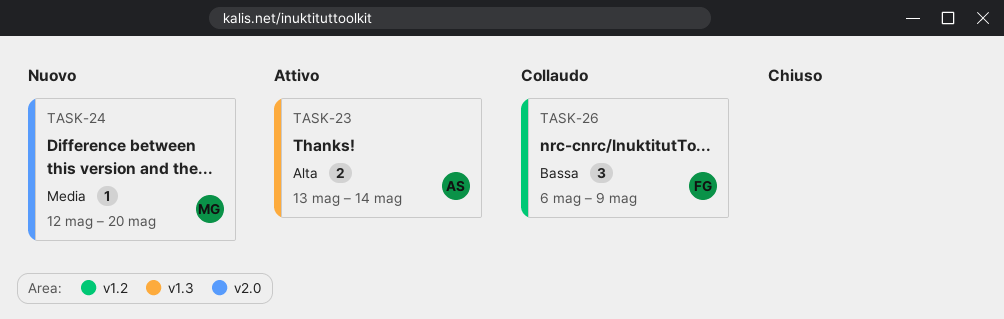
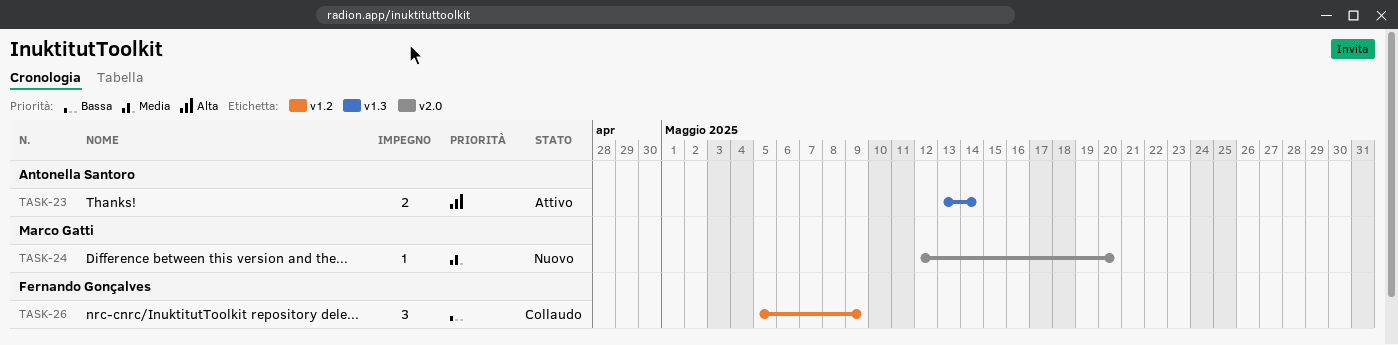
TASK-26, start: May 6 -> May 5

